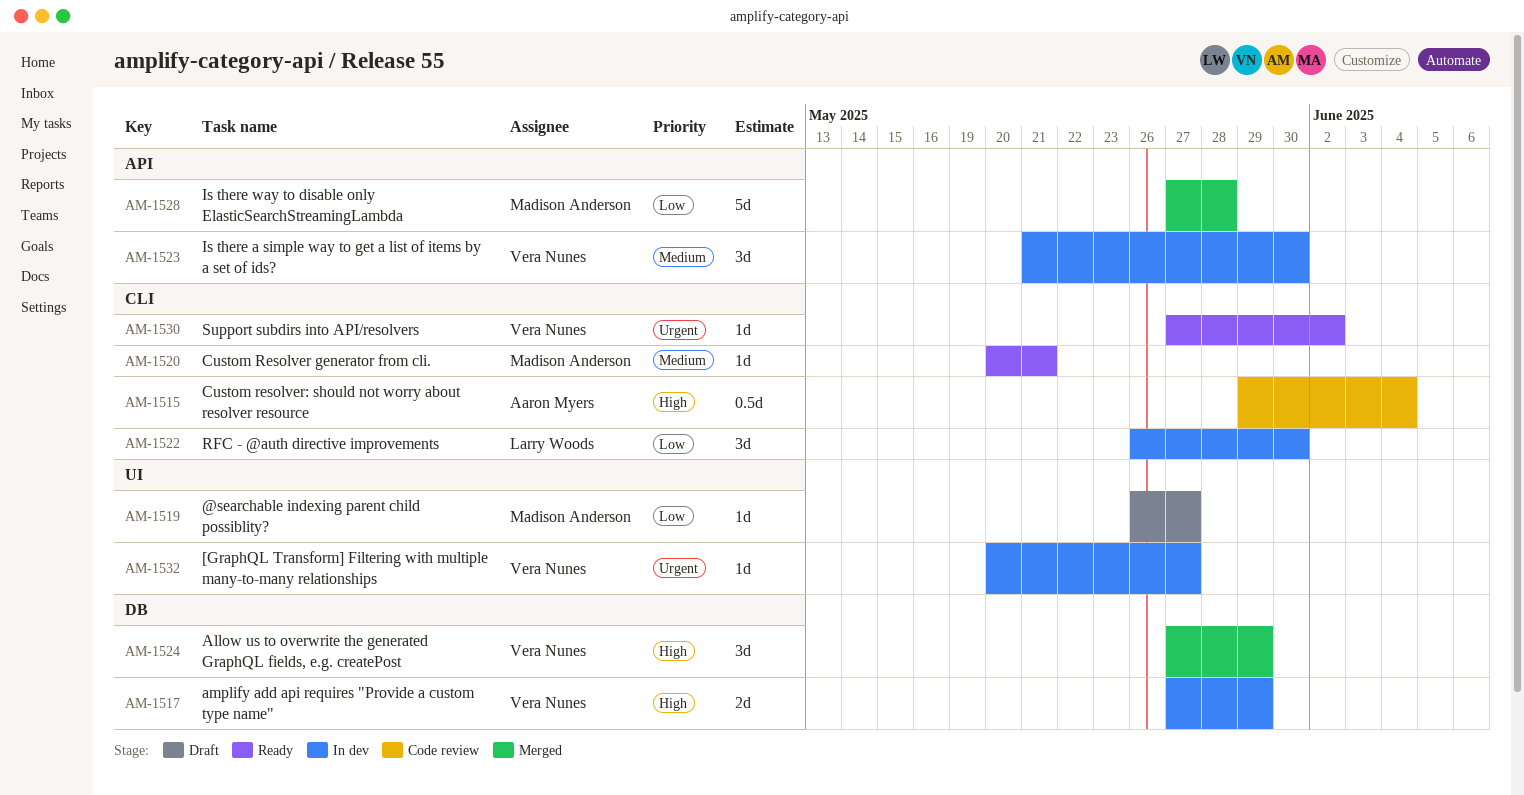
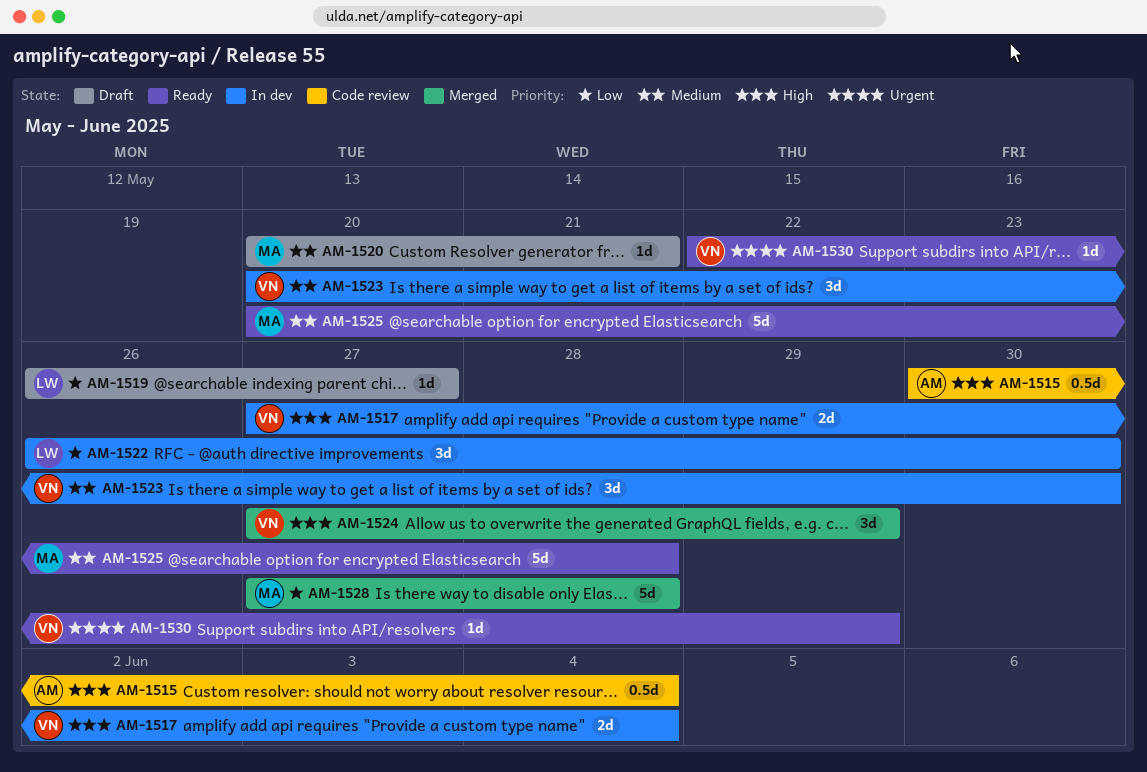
AM-1515, start: May 29 -> May 30
AM-1517, due: May 29 -> Jun 4
AM-1519, owner: Madison Anderson -> Larry Woods
AM-1520, status: Ready -> Draft
AM-1523, start: May 21 -> May 20
AM-1525: none -> present
AM-1530, start: May 27 -> May 22
AM-1530, due: Jun 2 -> May 29
AM-1532: present -> none

